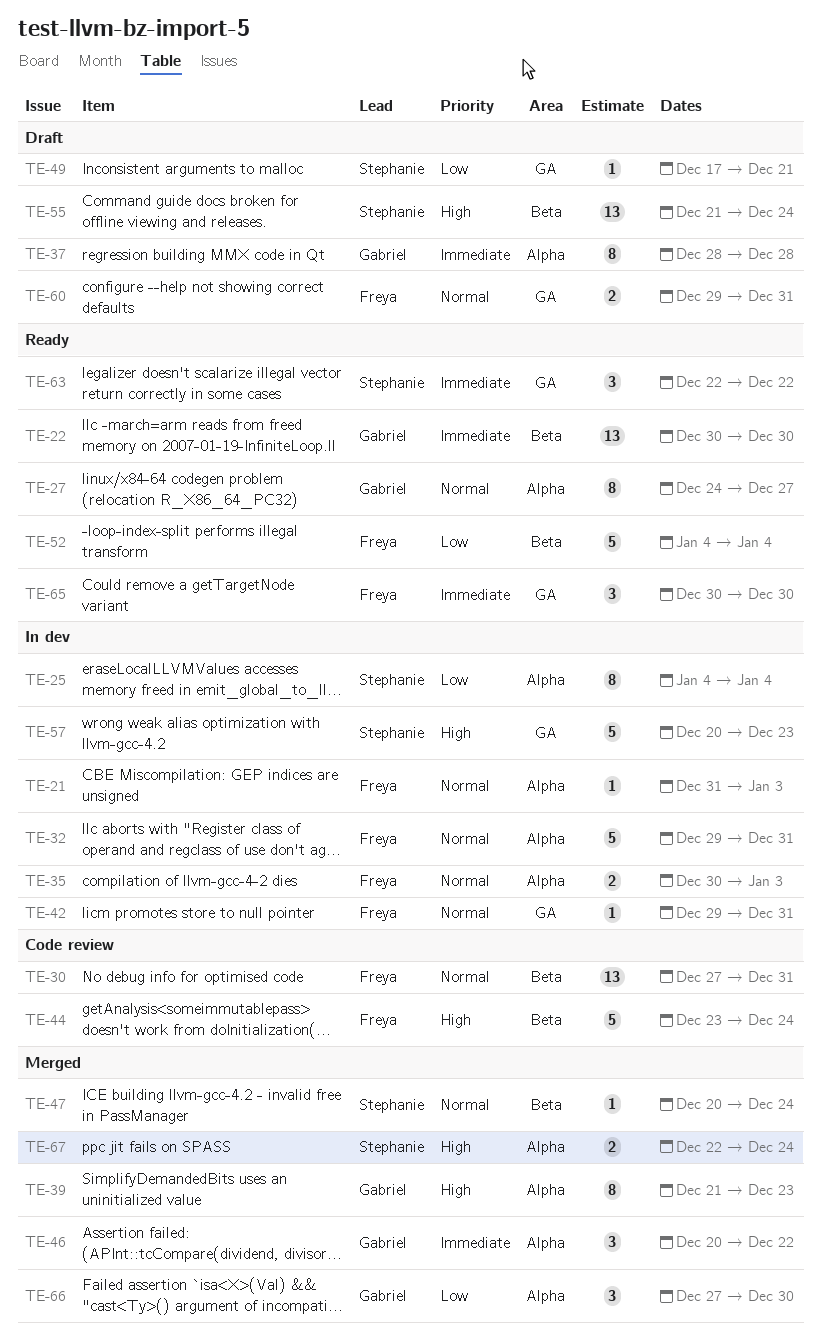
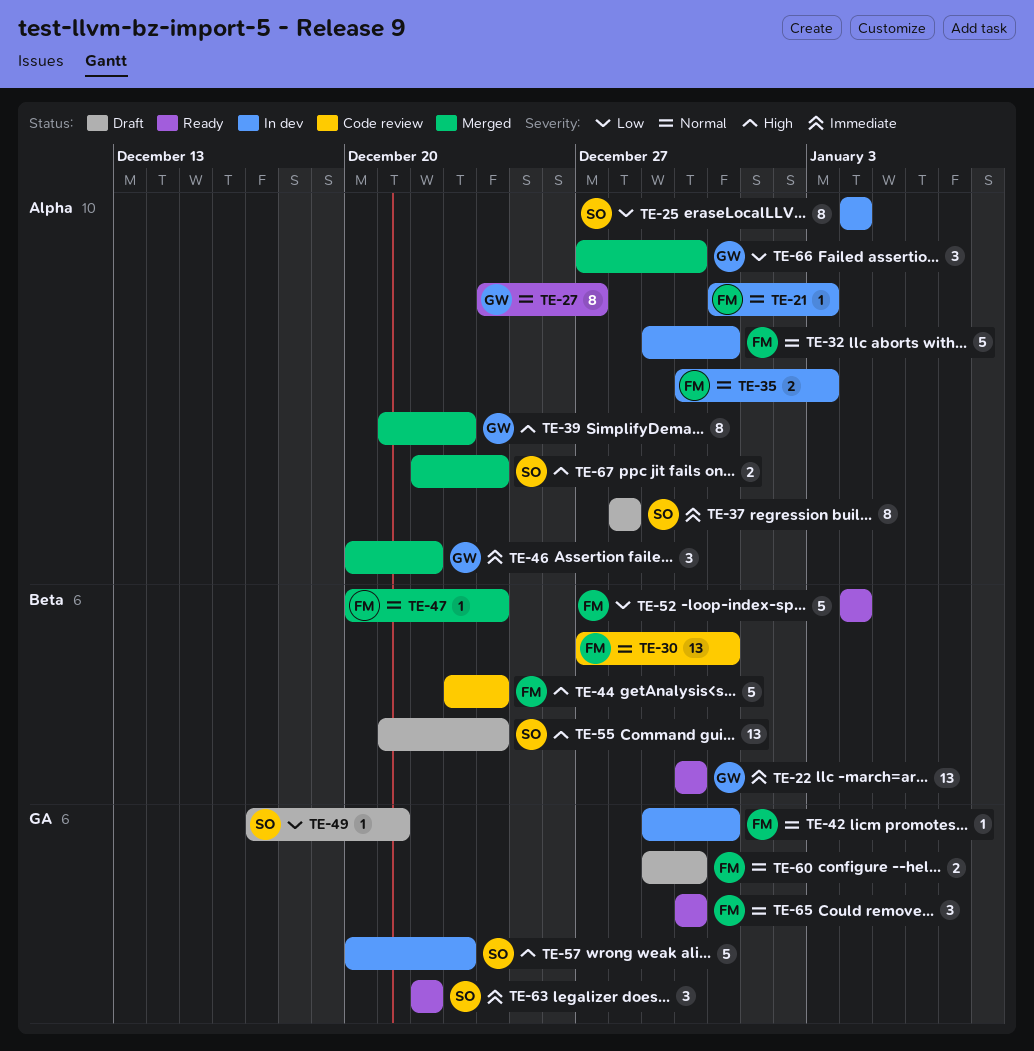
TE-37, owner: Gabriel -> Stephanie
TE-47, owner: Stephanie -> Freya
TE-60, due: Dec 31 -> Dec 30
TE-65, priority: Immediate -> Normal

